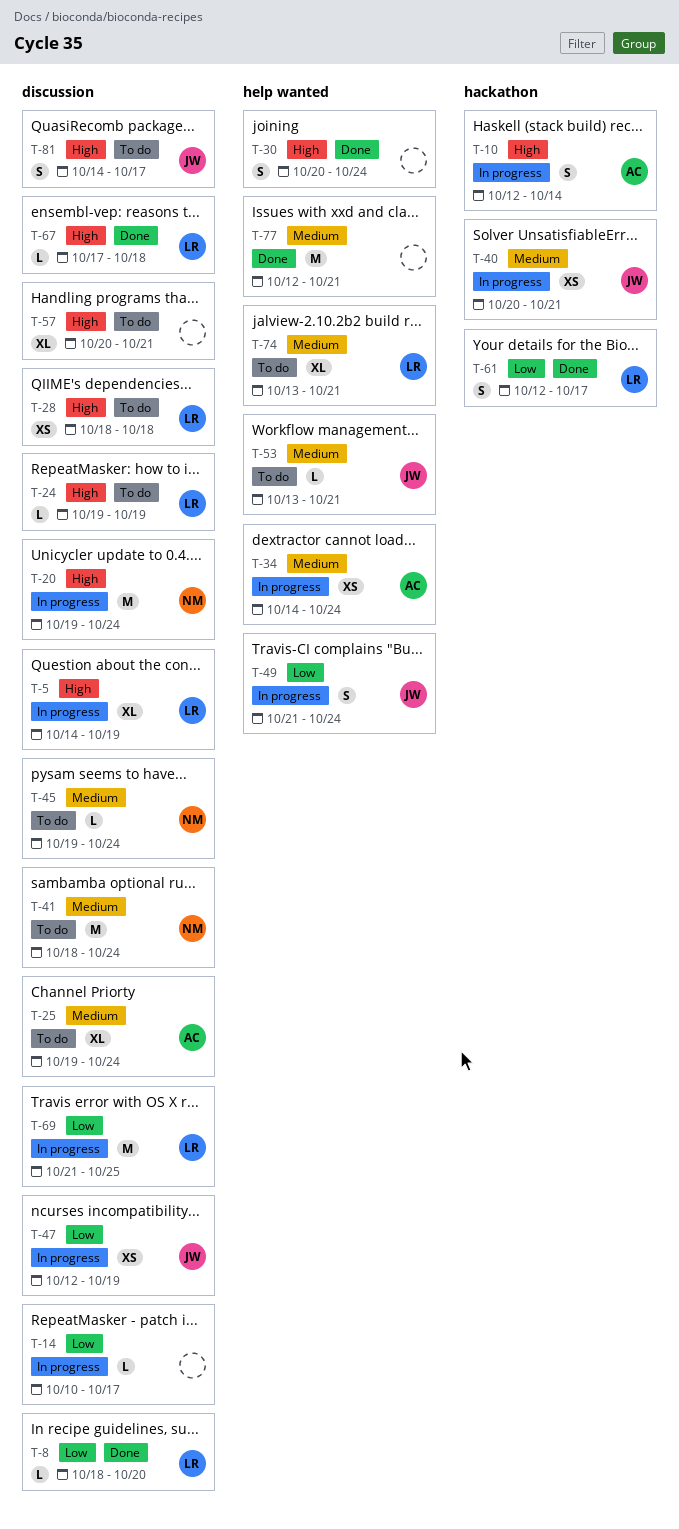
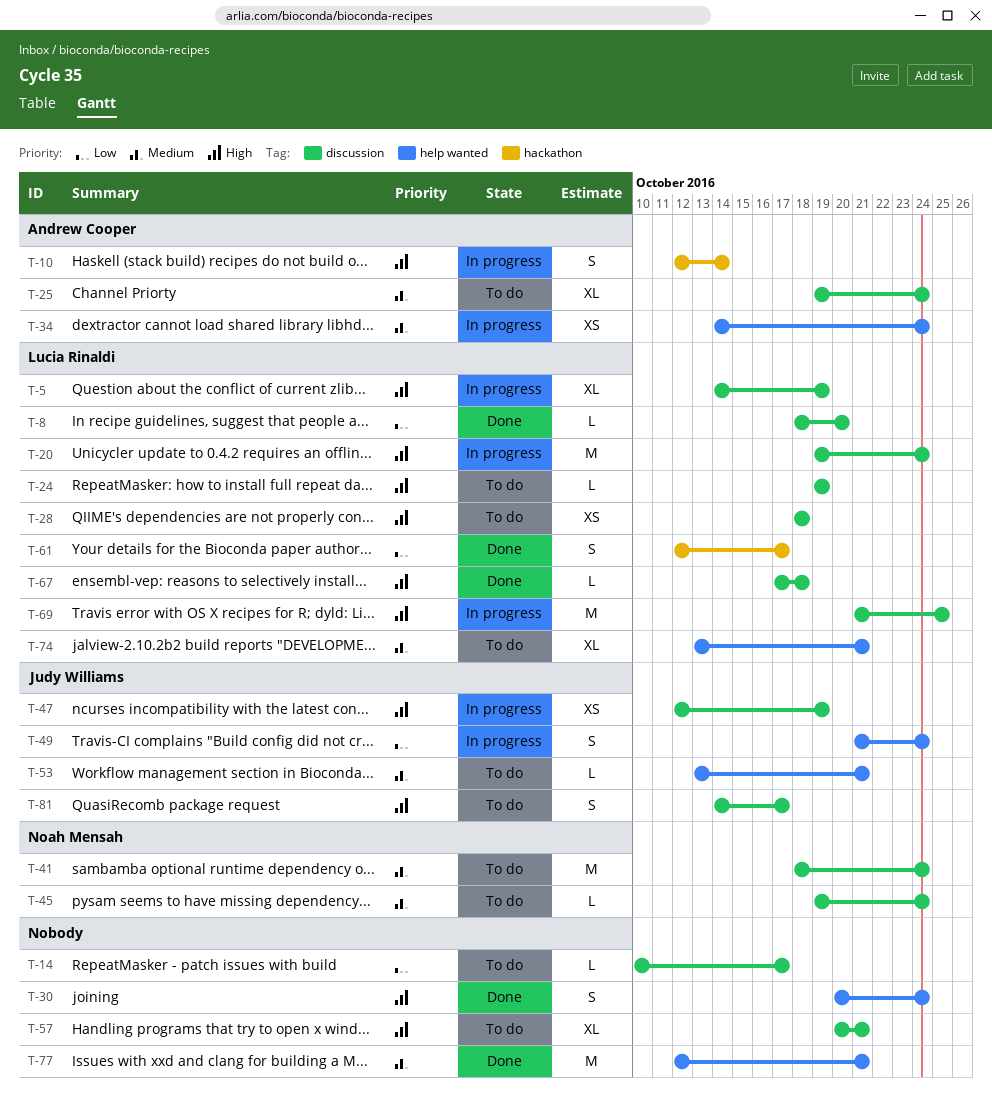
T-14, status: In progress -> To do
T-20, owner: Noah Mensah -> Lucia Rinaldi
T-40: present -> none
T-47, priority: Low -> High
T-69, priority: Low -> High

